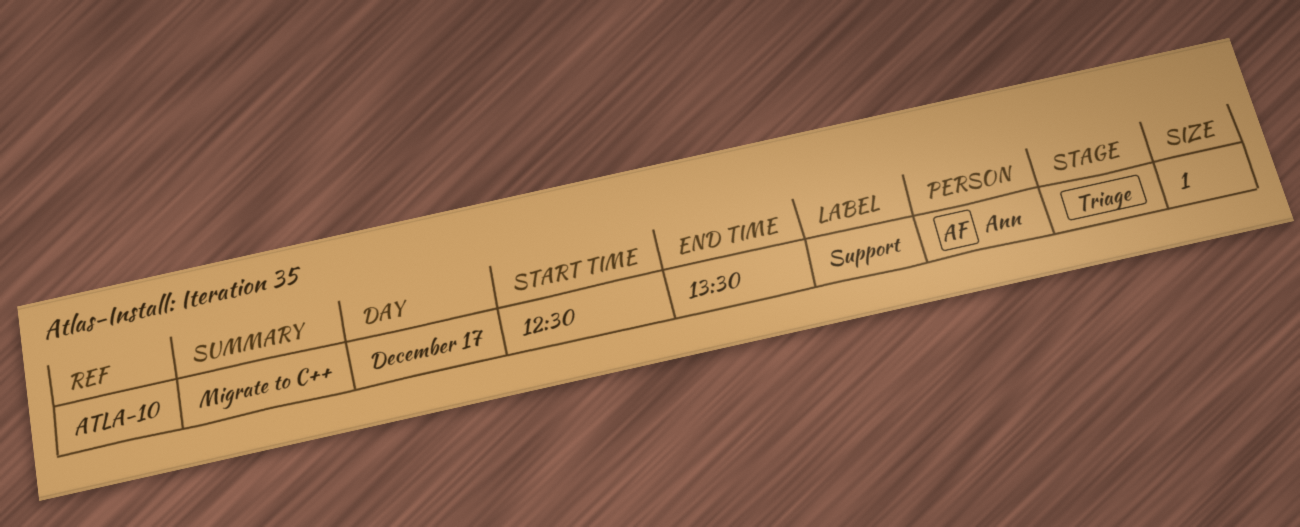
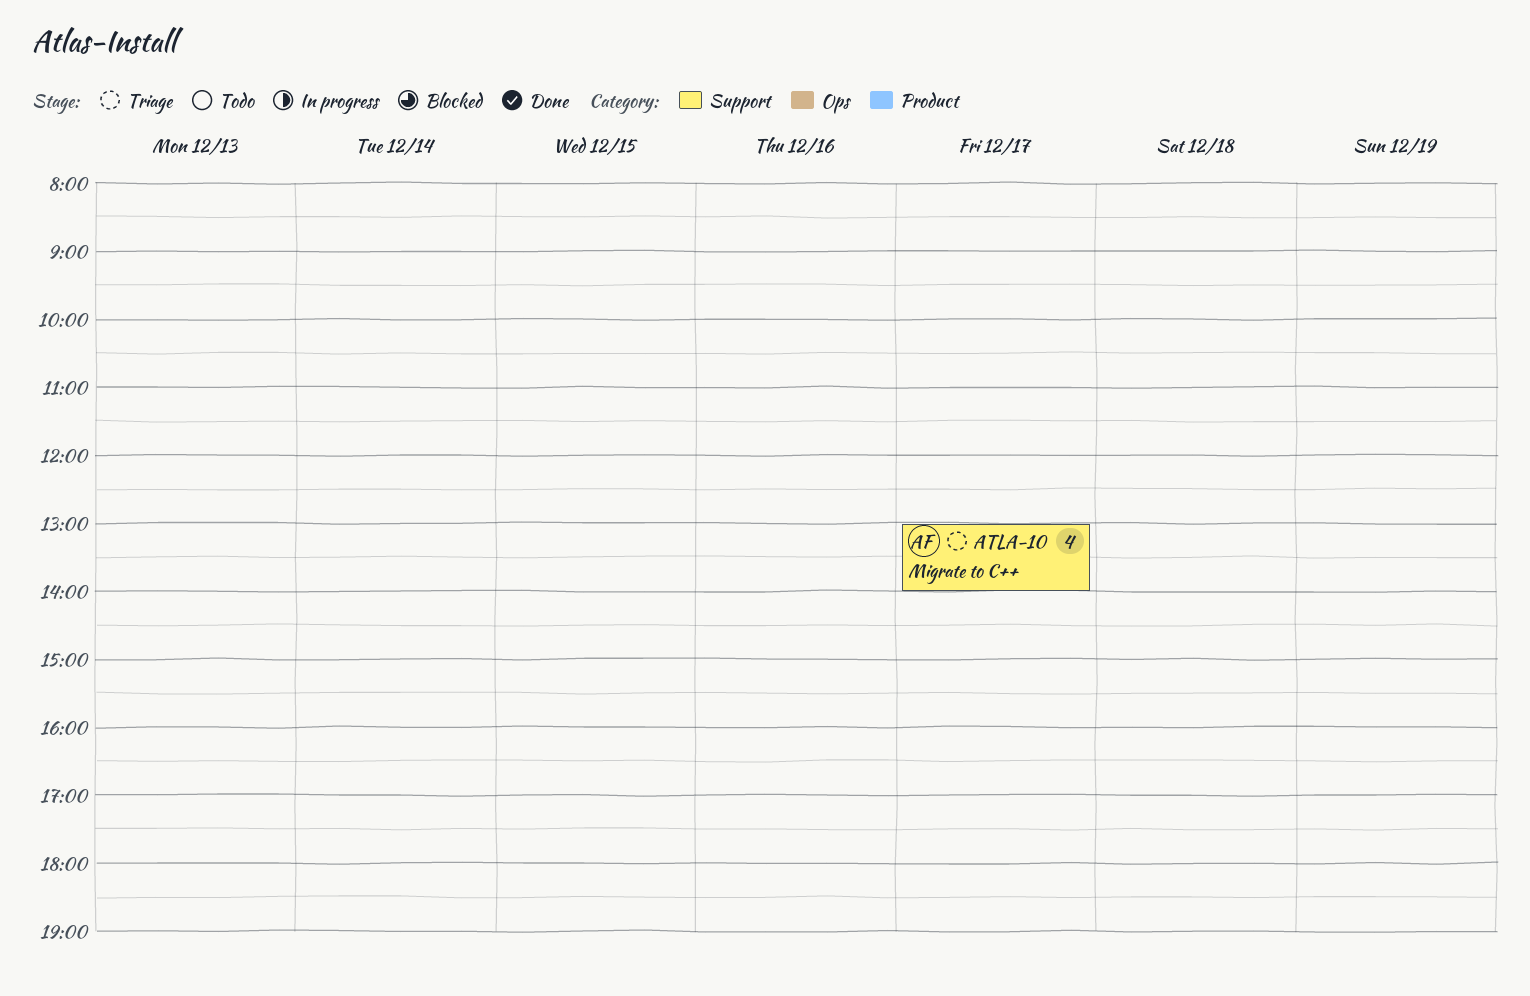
ATLA-10, estimate: 1 -> 4
ATLA-10, begins: 12:30 -> 13:00
ATLA-10, ends: 13:30 -> 14:00

